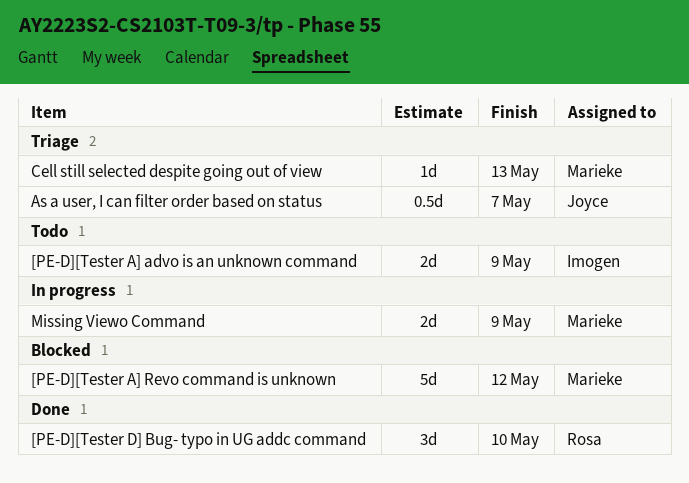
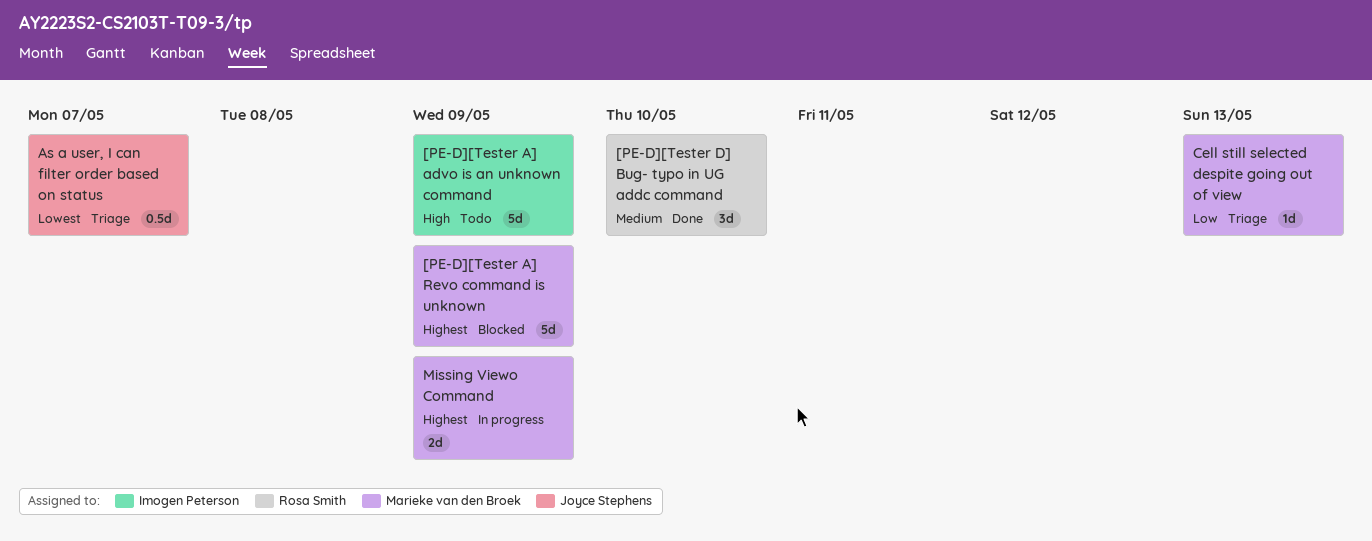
[PE-D][Tester A] advo is an unknown command, estimate: 2d -> 5d
[PE-D][Tester A] Revo command is unknown, due: May 12 -> May 9

